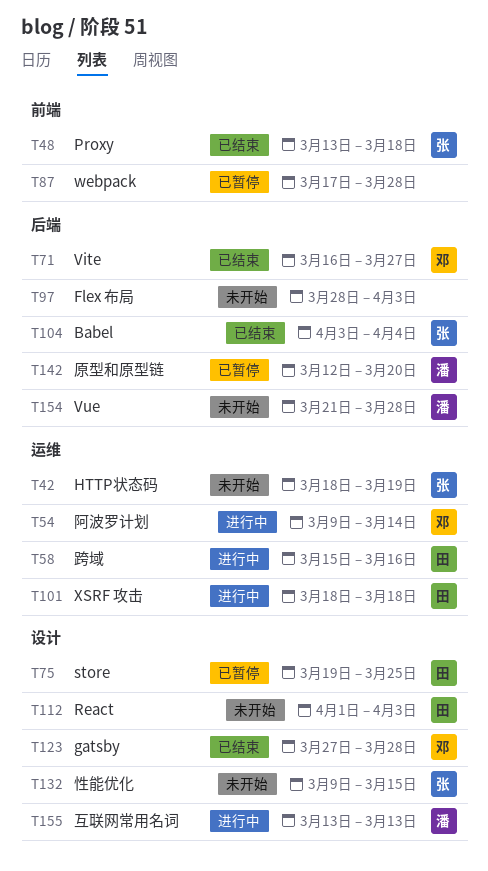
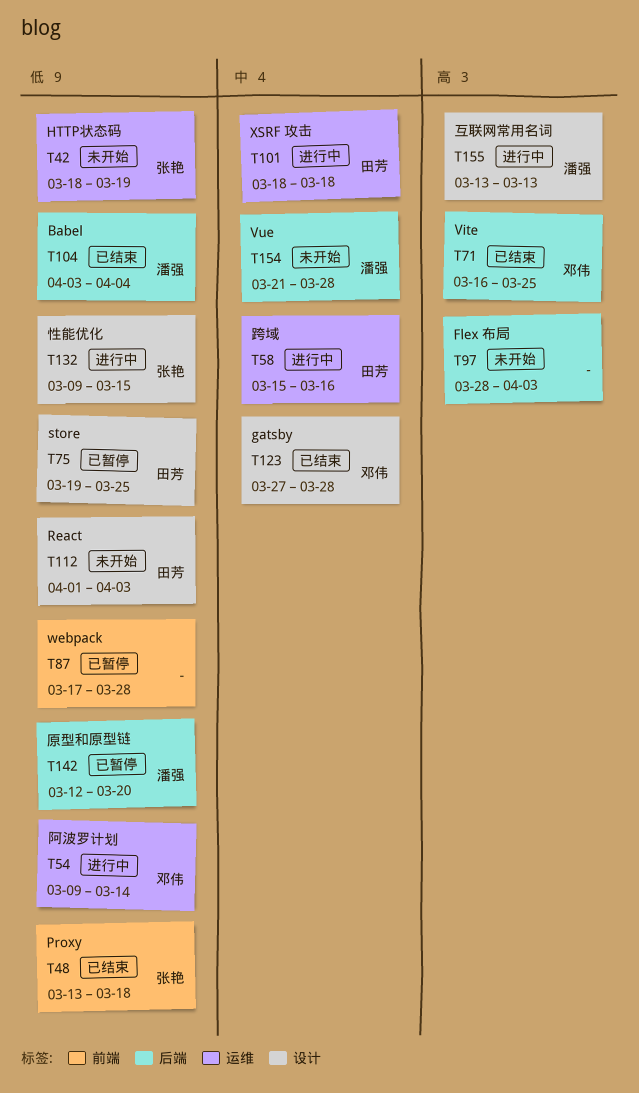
T71, due: Mar 27 -> Mar 25
T104, owner: 张艳 -> 潘强
T132, status: 未开始 -> 进行中

